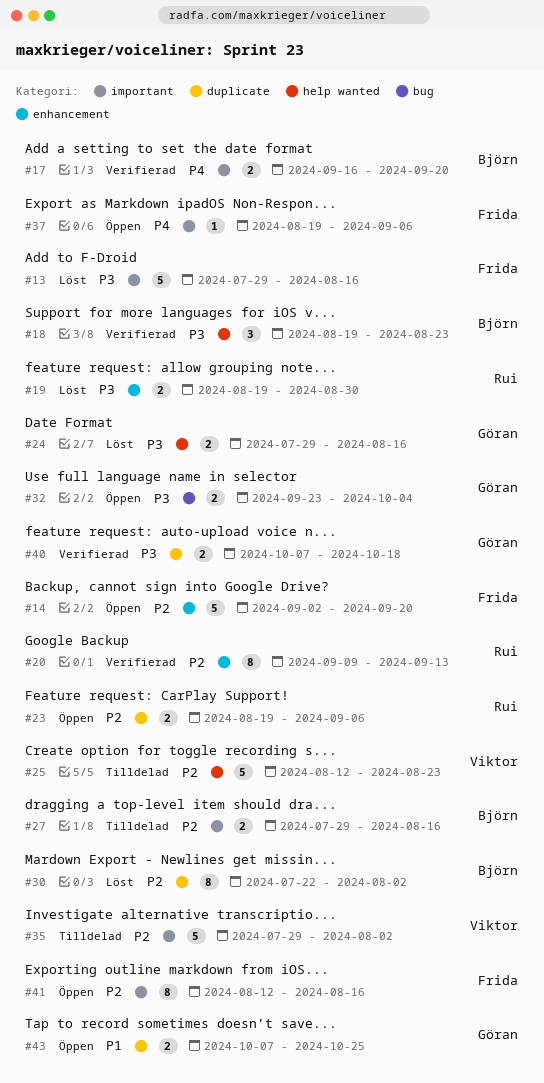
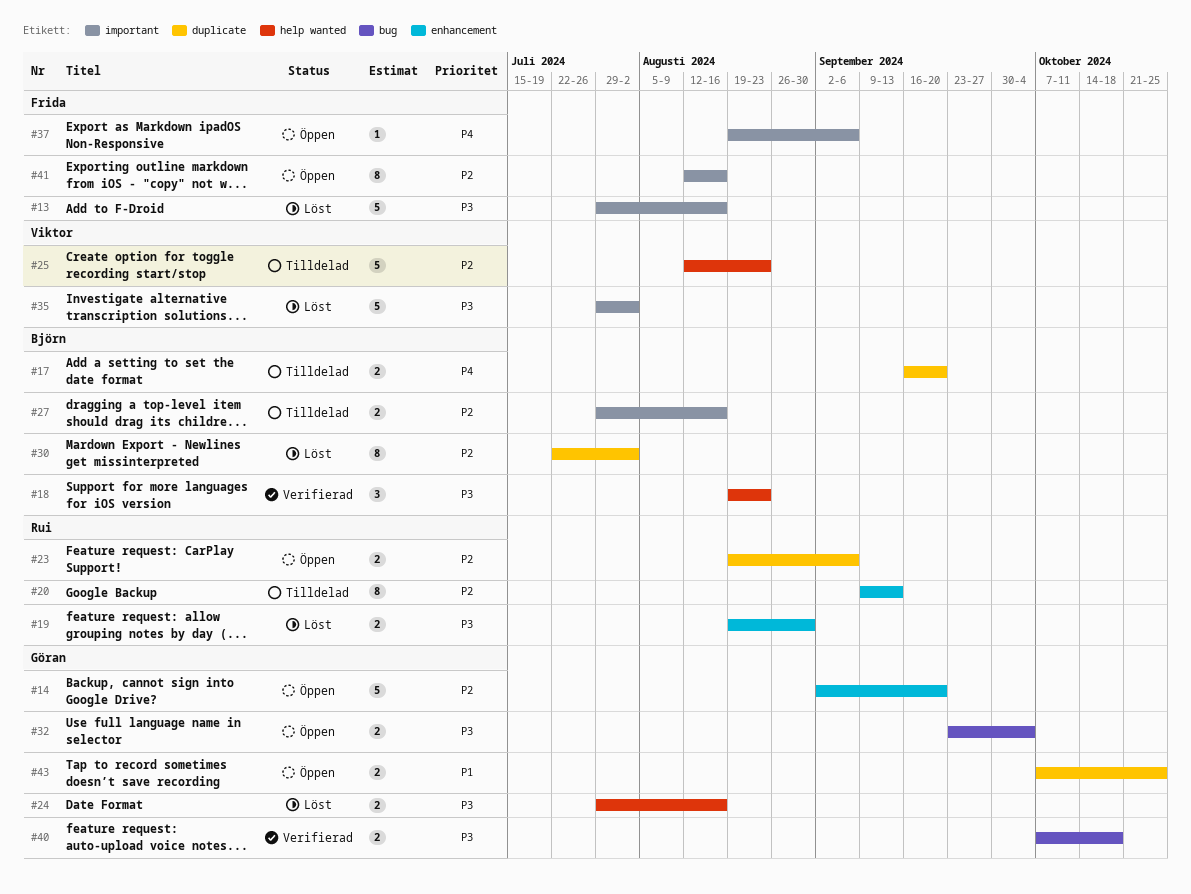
#14, owner: Frida -> Göran
#17, status: Verifierad -> Tilldelad
#17, label: important -> duplicate
#20, status: Verifierad -> Tilldelad
#35, status: Tilldelad -> Löst
#35, priority: P2 -> P3
#40, label: duplicate -> bug

